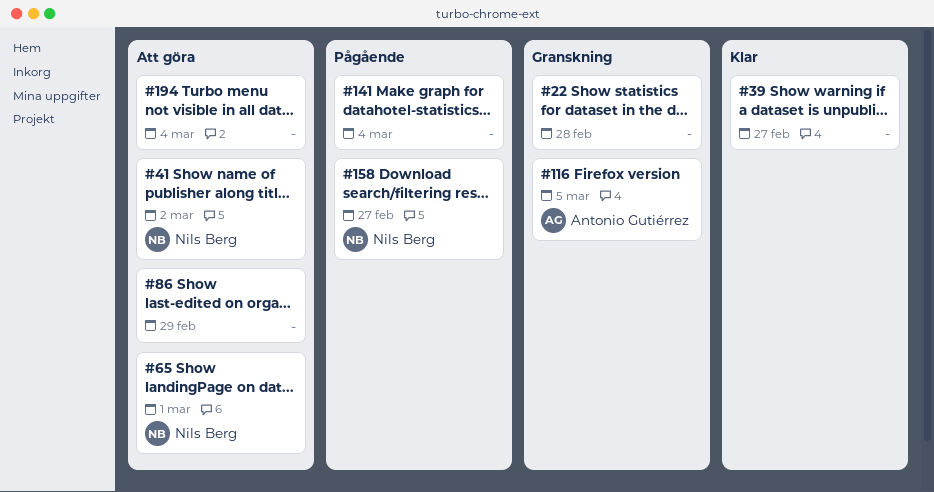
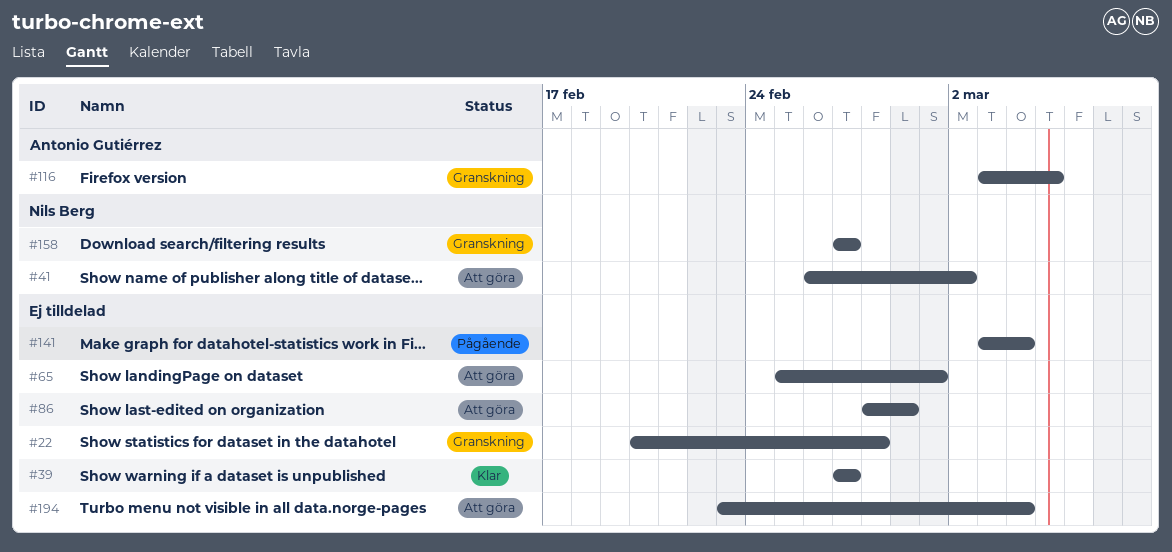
#65, owner: Nils Berg -> none
#158, status: Pågående -> Granskning

